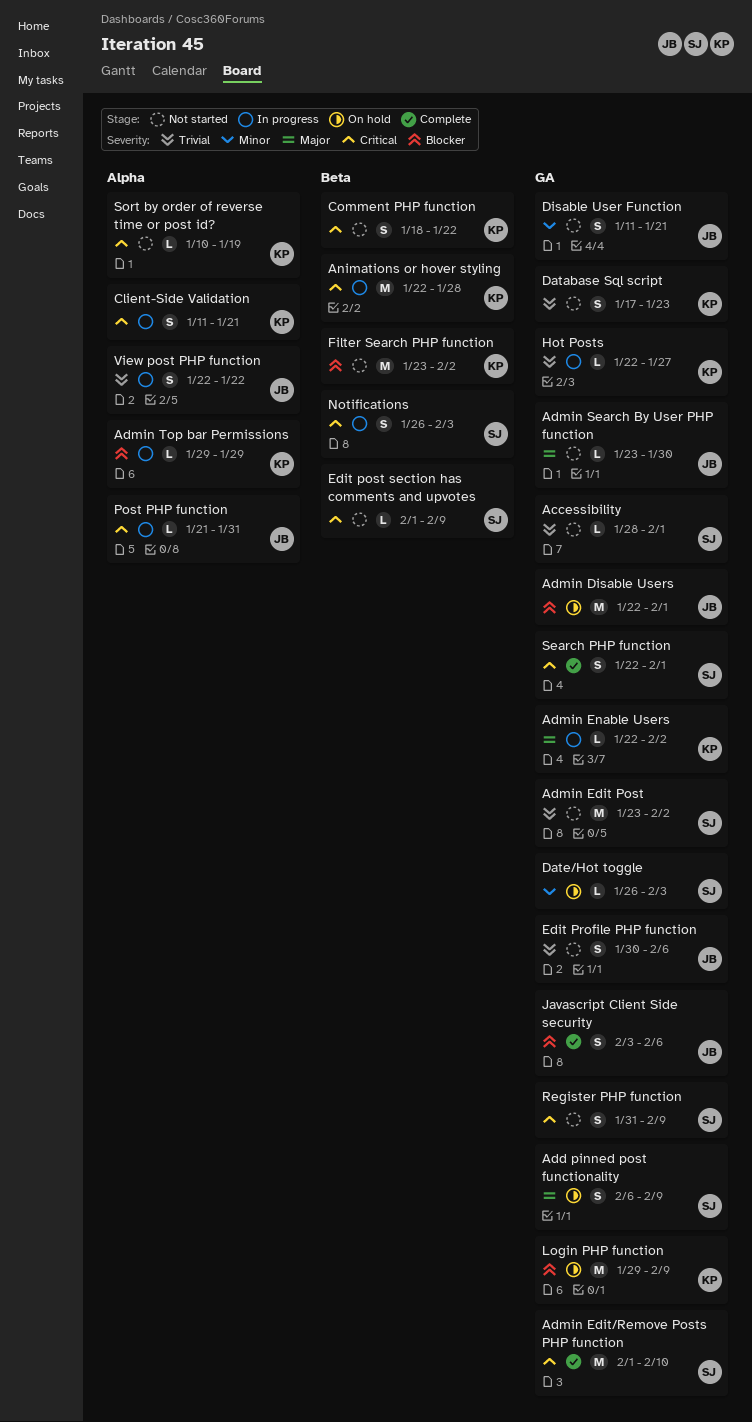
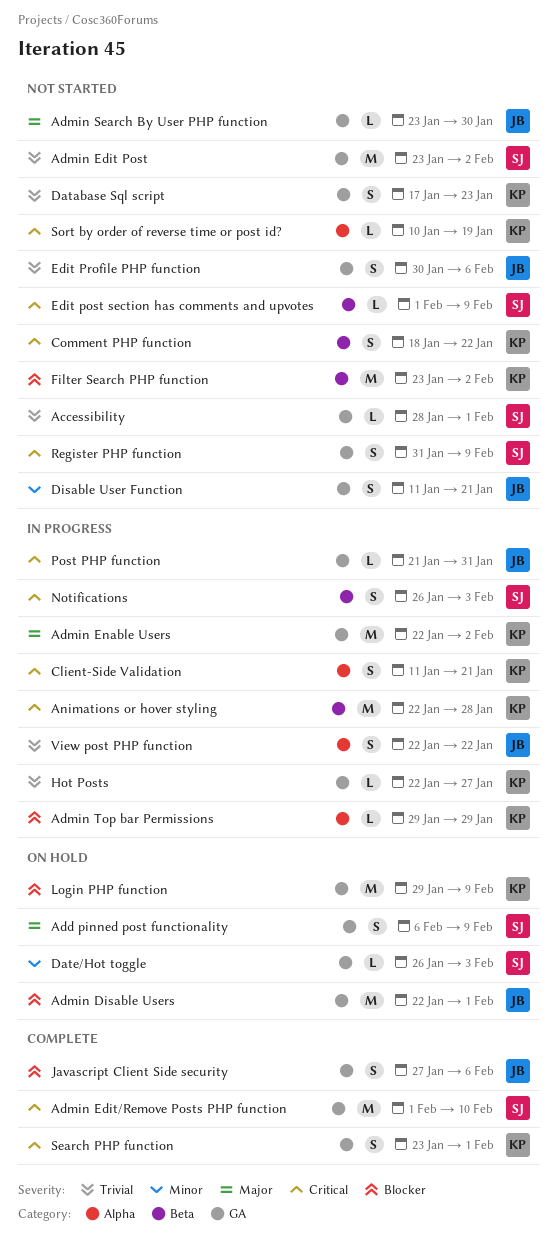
Admin Enable Users, estimate: L -> M
Javascript Client Side security, start: Feb 3 -> Jan 27
Post PHP function, label: Alpha -> GA
Search PHP function, owner: SJ -> KP
Search PHP function, start: Jan 22 -> Jan 23

